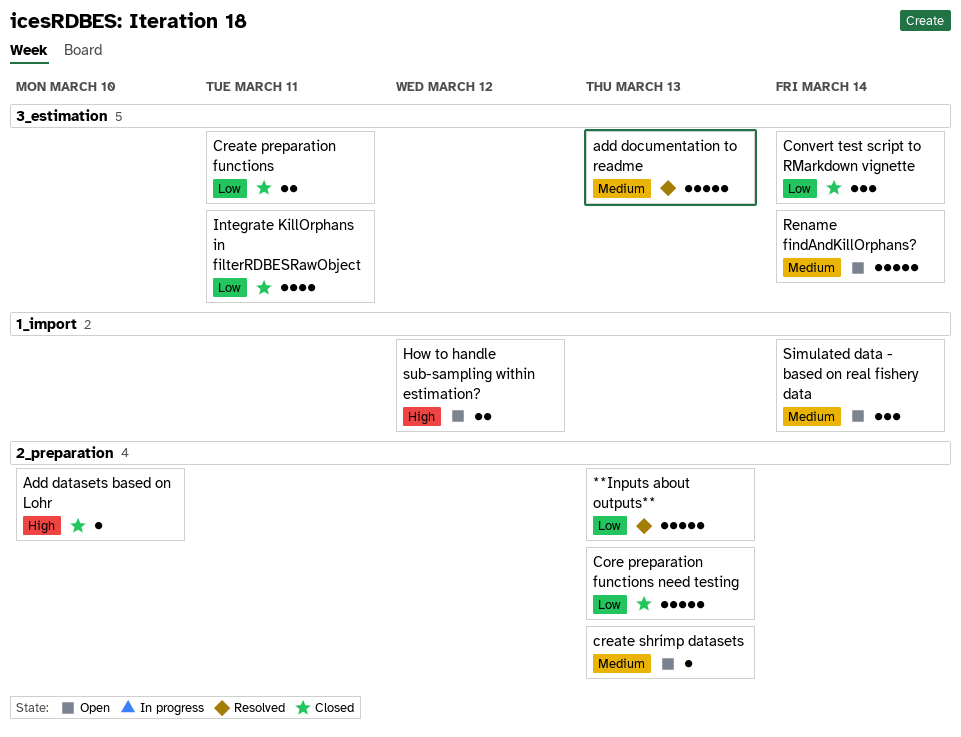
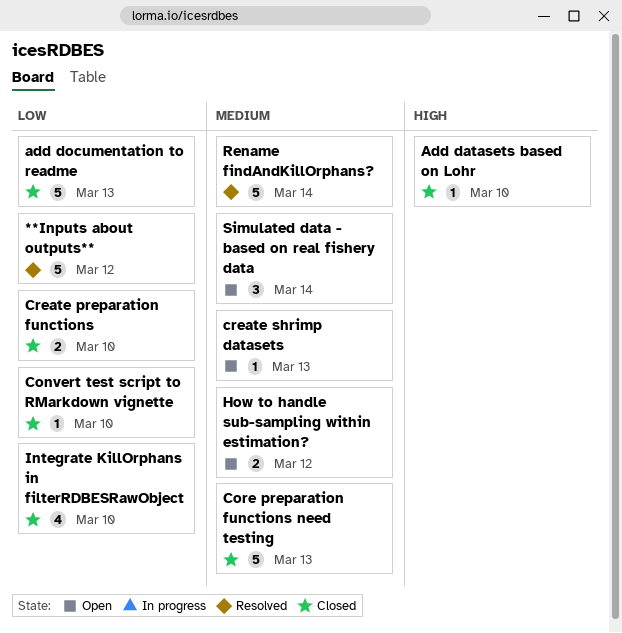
**Inputs about outputs**, due: Mar 13 -> Mar 12
add documentation to readme, status: Resolved -> Closed
add documentation to readme, priority: Medium -> Low
Convert test script to RMarkdown vignette, estimate: 3 -> 1
Convert test script to RMarkdown vignette, due: Mar 14 -> Mar 10
Core preparation functions need testing, priority: Low -> Medium
Create preparation functions, due: Mar 11 -> Mar 10
How to handle sub-sampling within estimation?, priority: High -> Medium
Integrate KillOrphans in filterRDBESRawObject, due: Mar 11 -> Mar 10
Rename findAndKillOrphans?, status: Open -> Resolved

